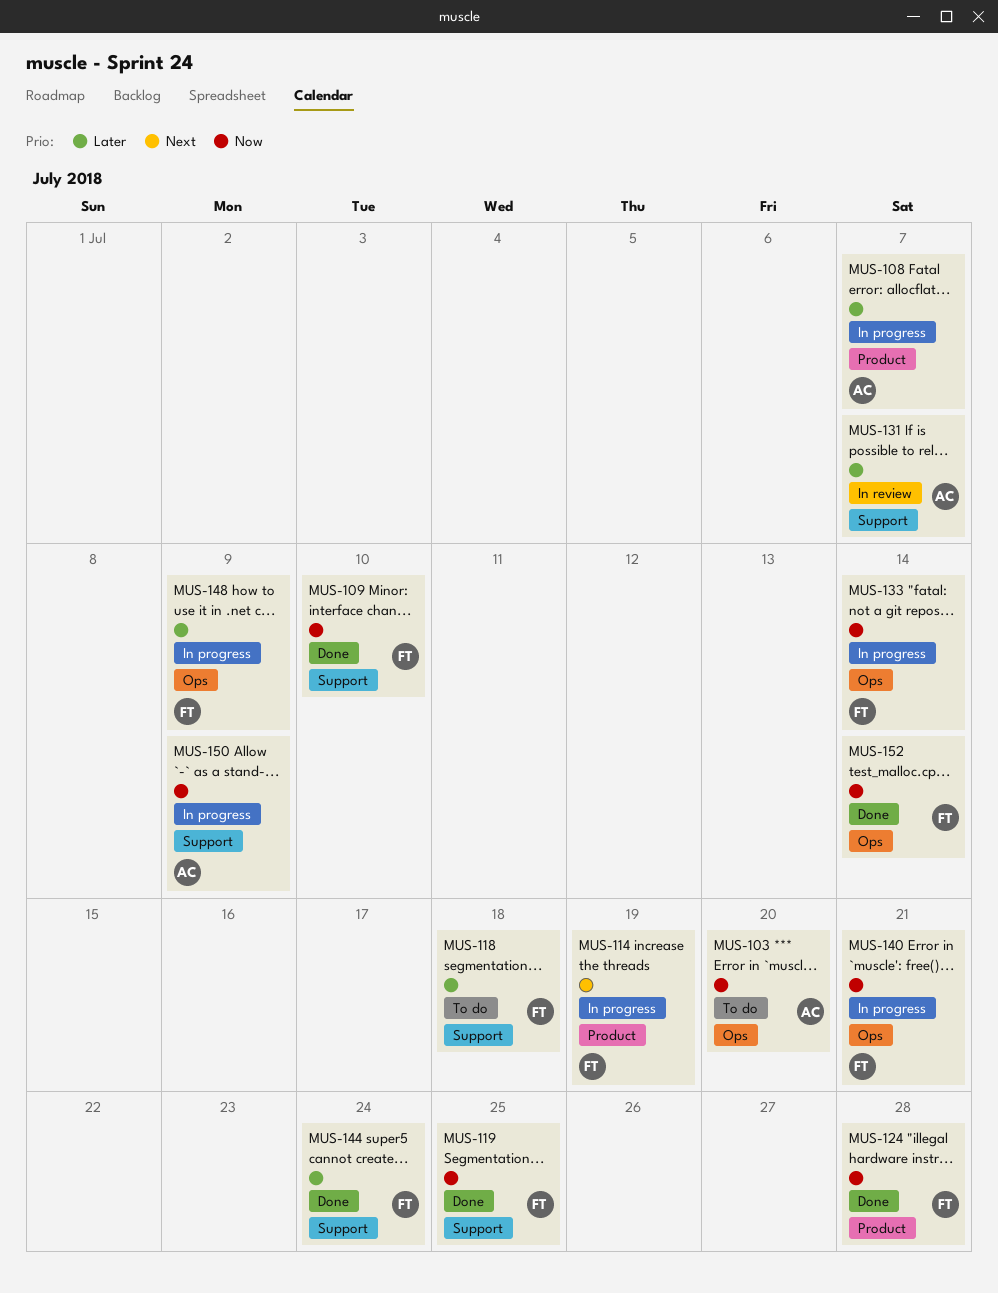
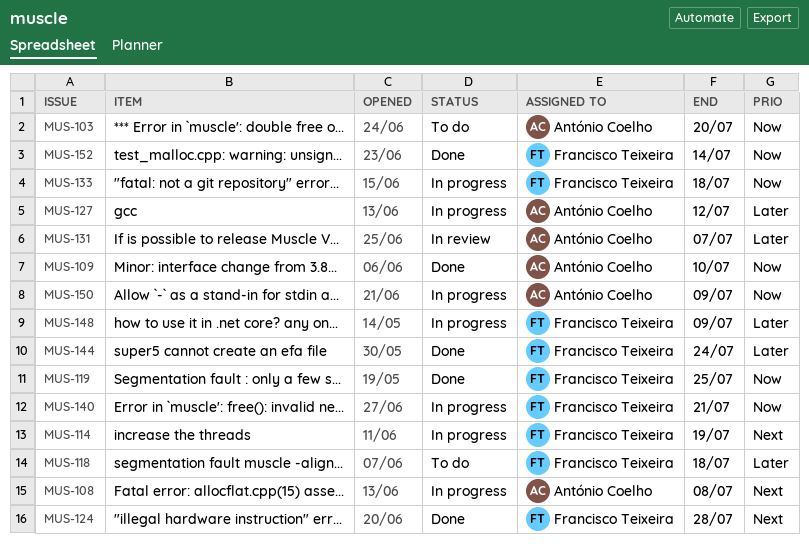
MUS-108, priority: Later -> Next
MUS-108, due: Jul 7 -> Jul 8
MUS-109, owner: Francisco Teixeira -> António Coelho
MUS-124, priority: Now -> Next
MUS-127: none -> present
MUS-133, due: Jul 14 -> Jul 18

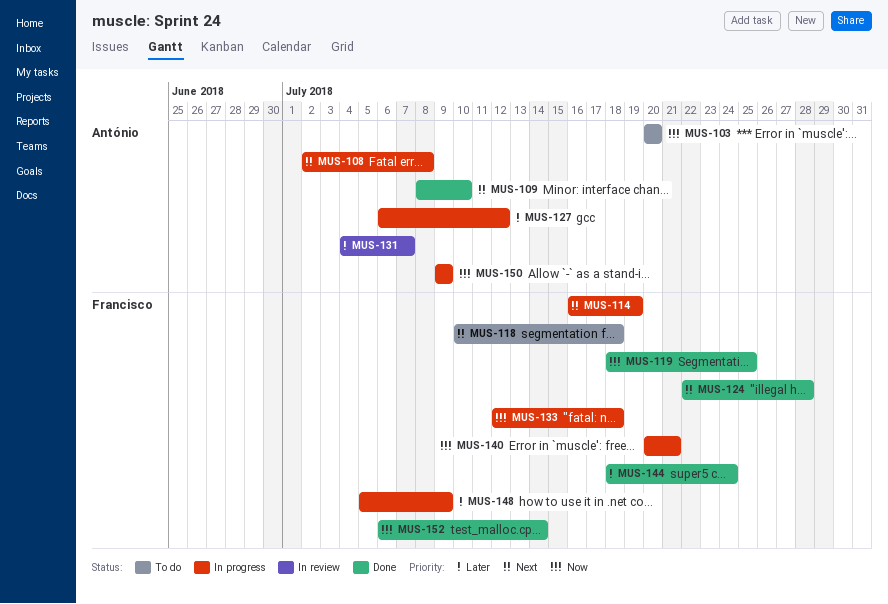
MUS-109, priority: Now -> Next
MUS-118, priority: Later -> Next

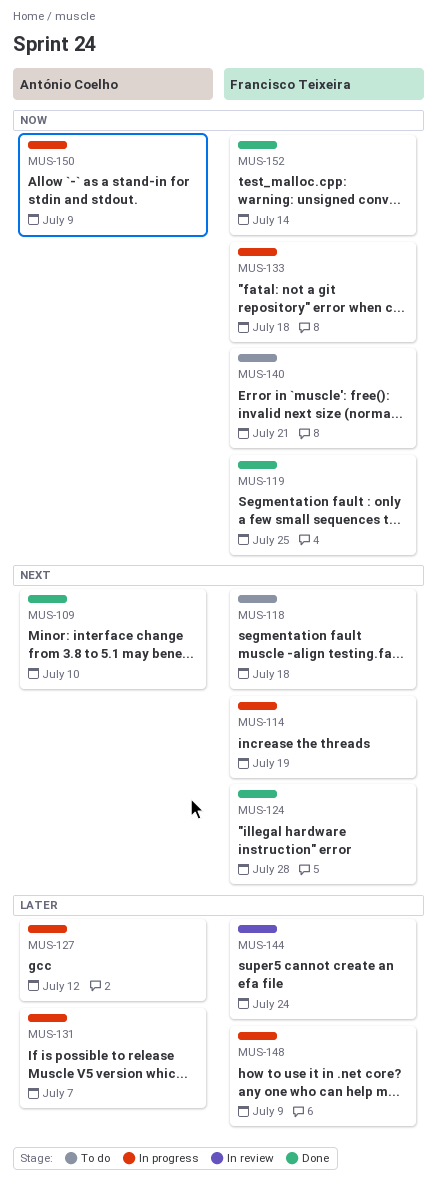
MUS-103: present -> none
MUS-108: present -> none
MUS-131, status: In review -> In progress
MUS-140, status: In progress -> To do
MUS-144, status: Done -> In review

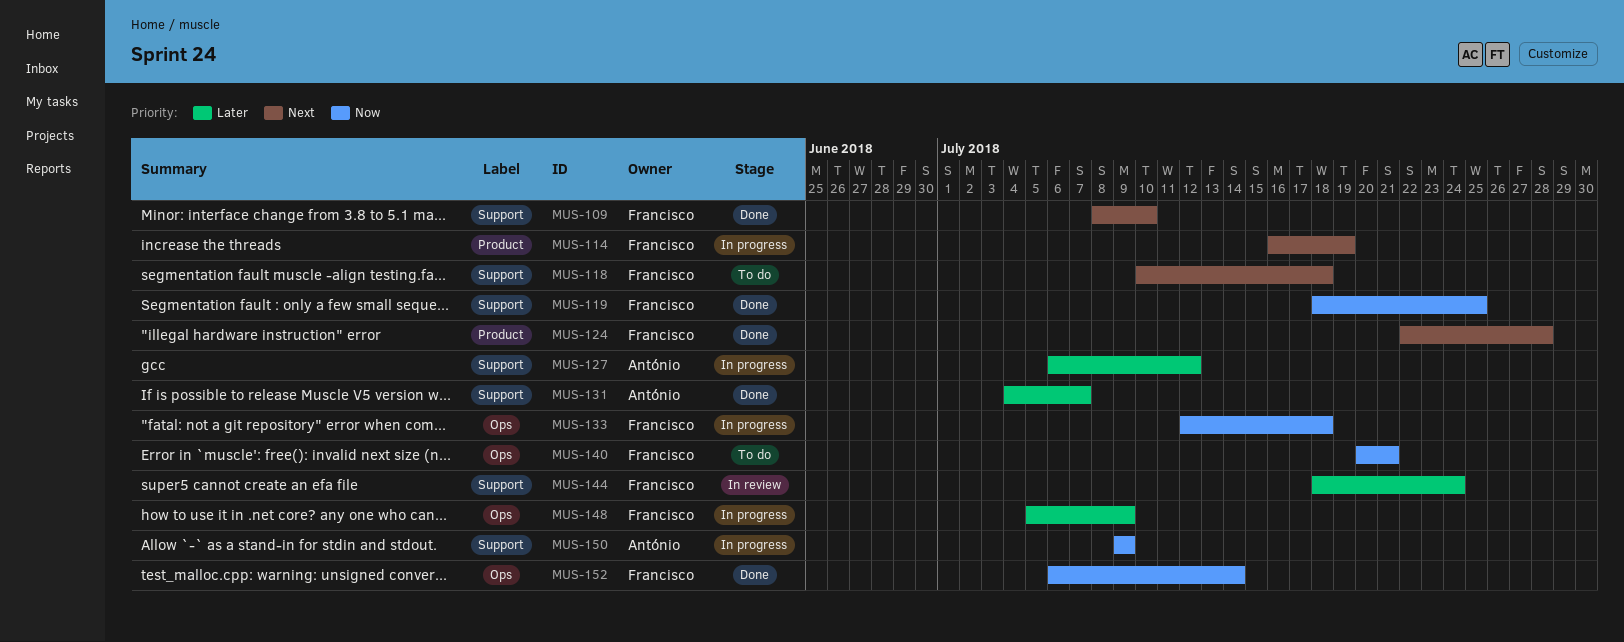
MUS-109, owner: António Coelho -> Francisco Teixeira
MUS-131, status: In progress -> Done

